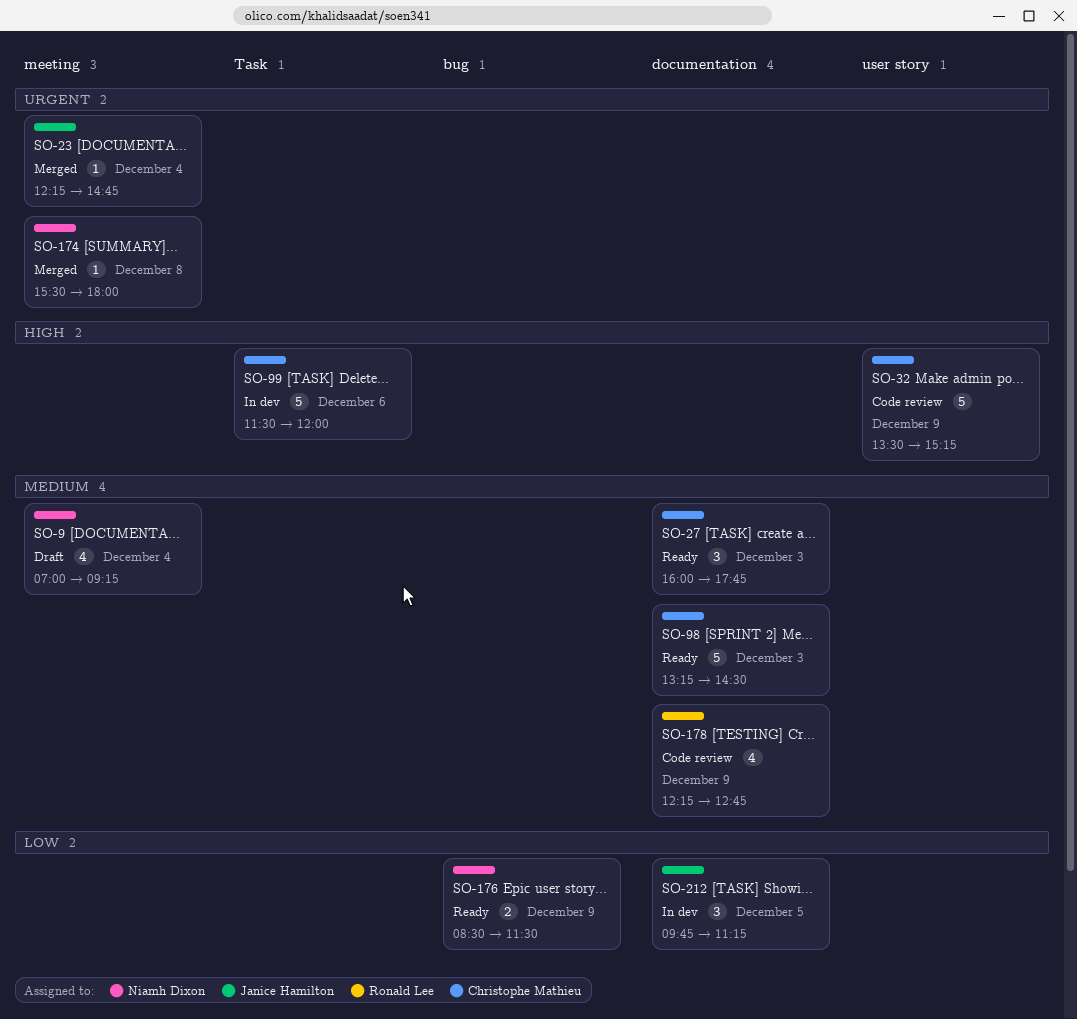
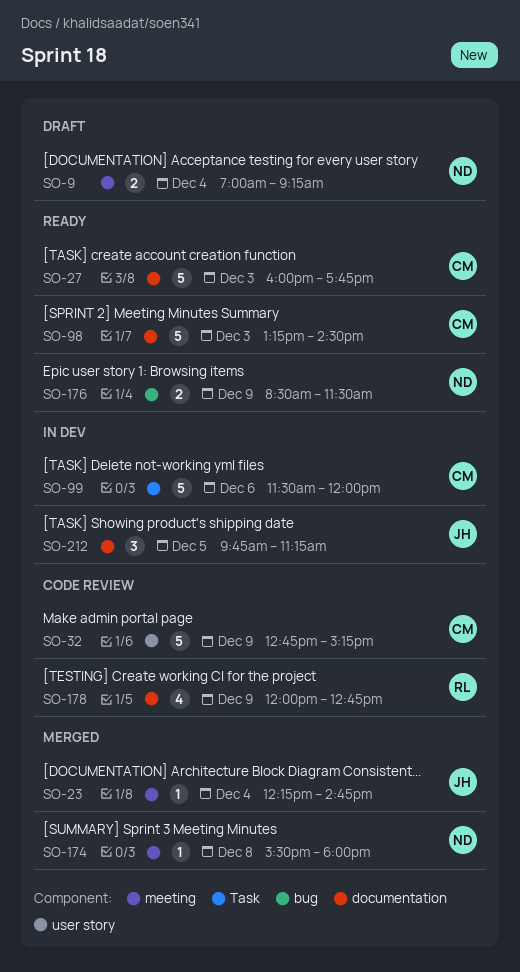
SO-9, estimate: 4 -> 2
SO-27, estimate: 3 -> 5
SO-32, begins: 13:30 -> 12:45
SO-178, begins: 12:15 -> 12:00

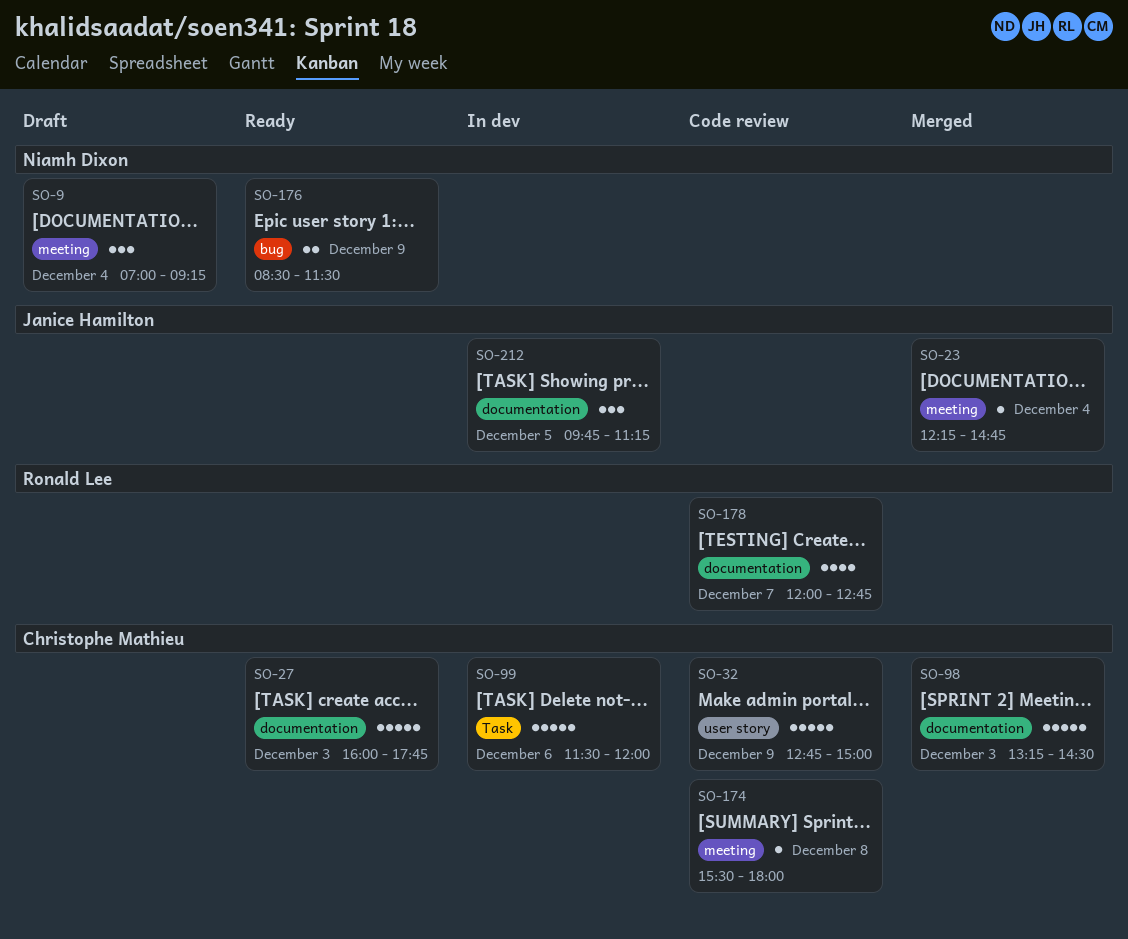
SO-9, estimate: 2 -> 3
SO-32, ends: 15:15 -> 15:00
SO-98, status: Ready -> Merged
SO-174, status: Merged -> Code review
SO-174, owner: Niamh Dixon -> Christophe Mathieu
SO-178, day: Dec 9 -> Dec 7

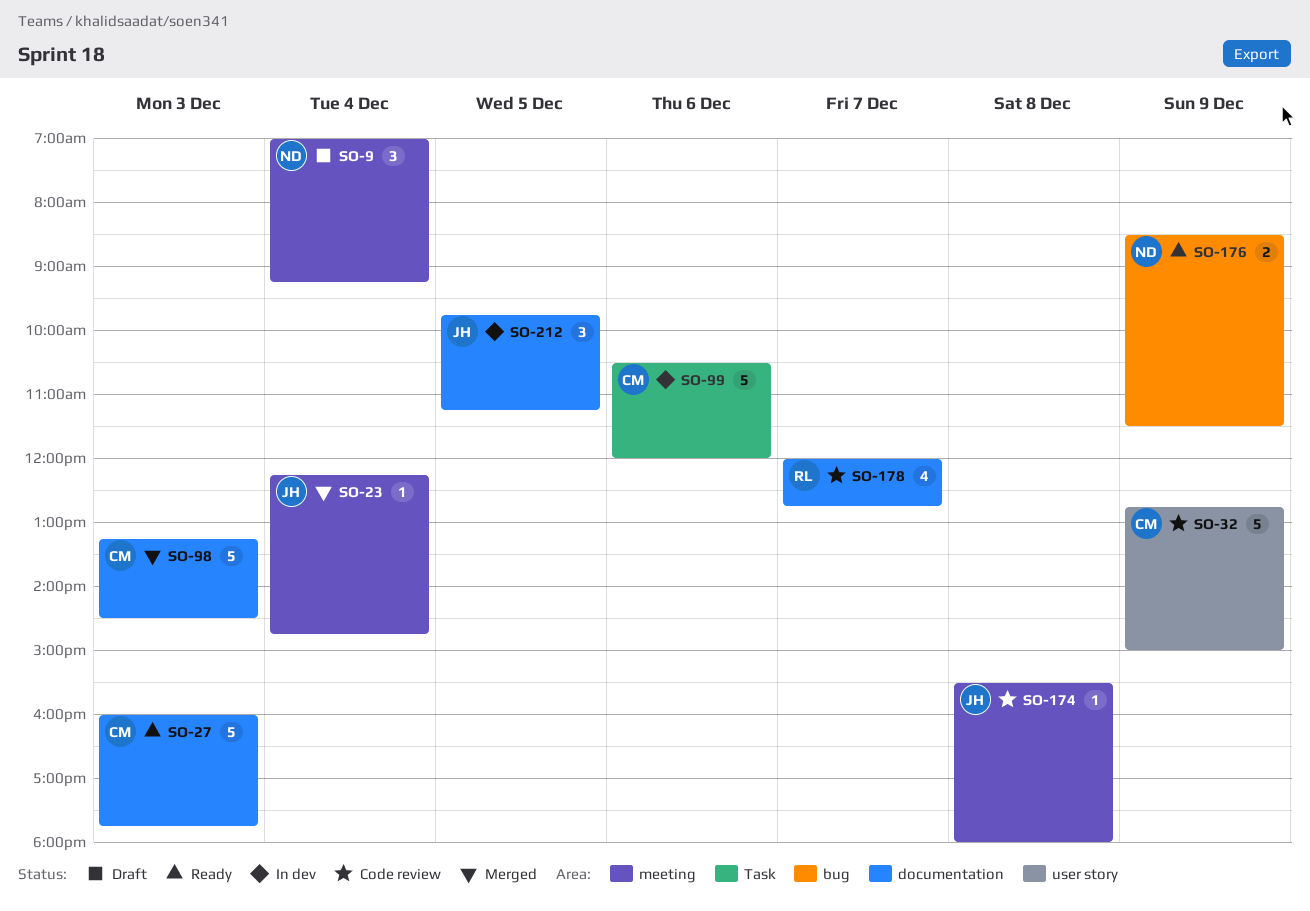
SO-99, begins: 11:30 -> 10:30
SO-174, owner: Christophe Mathieu -> Janice Hamilton

